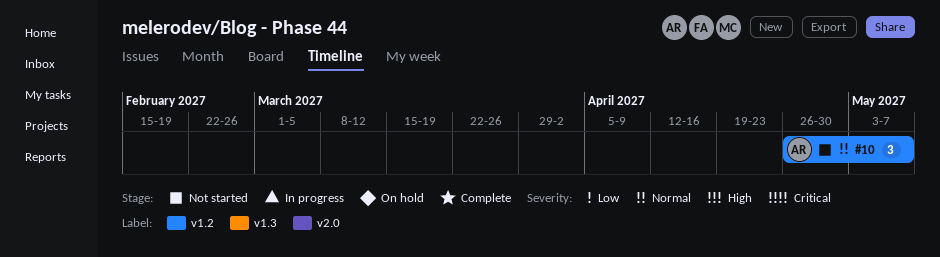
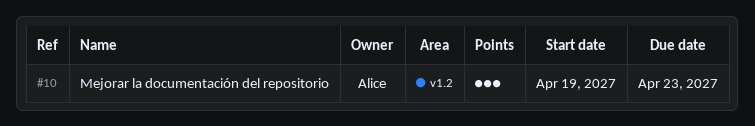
#10, start: Apr 26 -> Apr 19
#10, due: May 7 -> Apr 23

